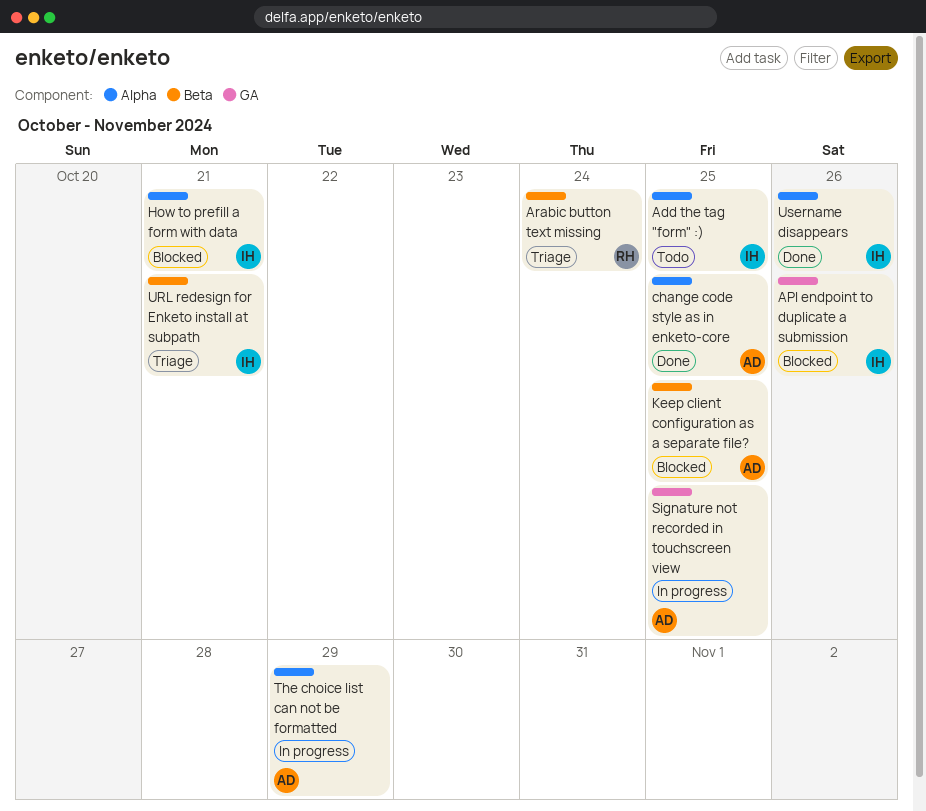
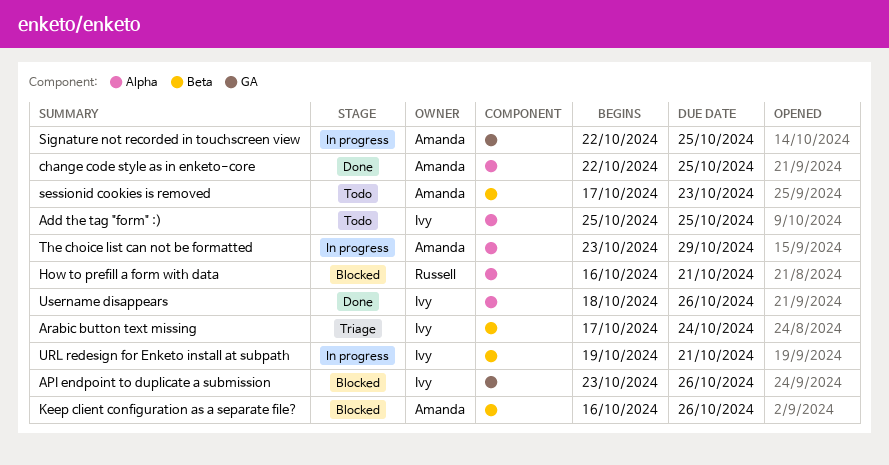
Arabic button text missing, owner: Russell -> Ivy
How to prefill a form with data, owner: Ivy -> Russell
Keep client configuration as a separate file?, due: Oct 25 -> Oct 26
sessionid cookies is removed: none -> present
URL redesign for Enketo install at subpath, status: Triage -> In progress

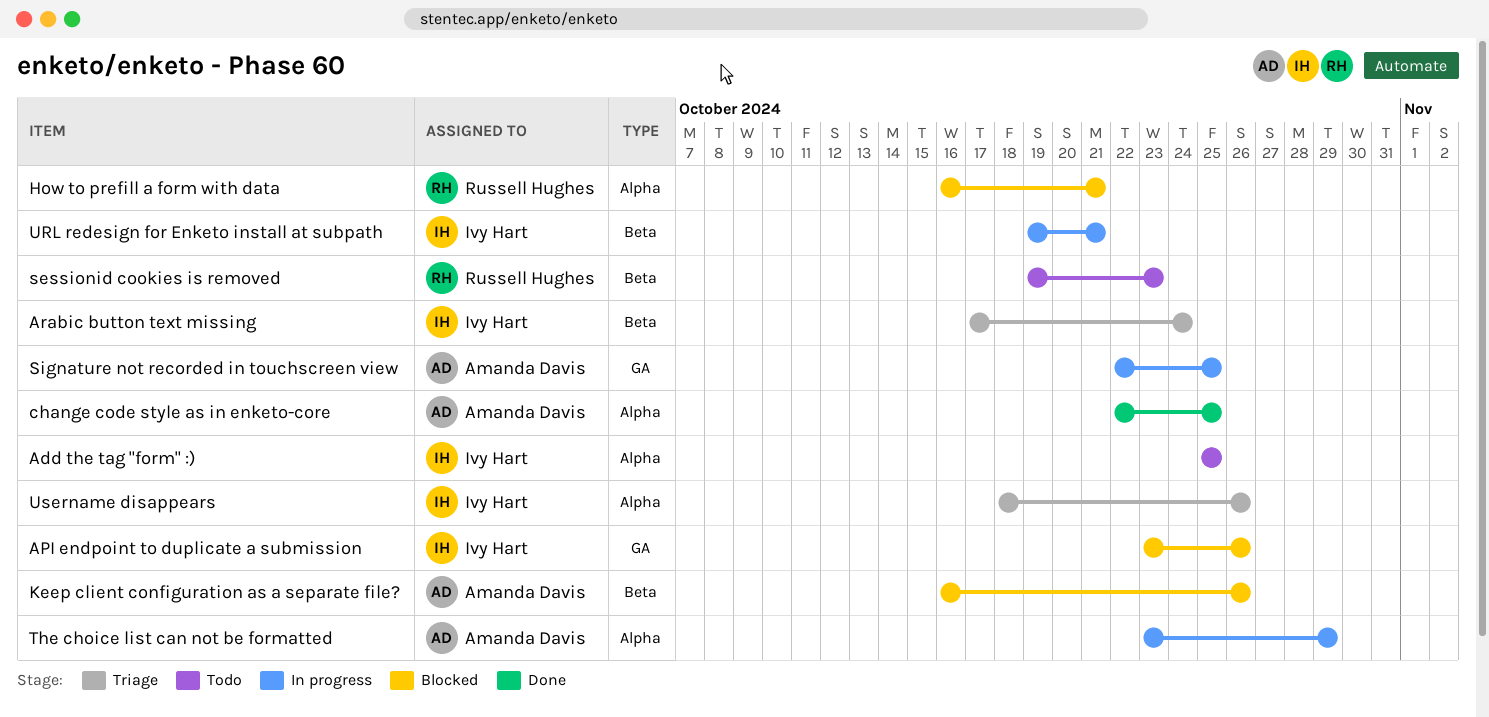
sessionid cookies is removed, owner: Amanda Davis -> Russell Hughes
sessionid cookies is removed, start: Oct 17 -> Oct 19
Username disappears, status: Done -> Triage

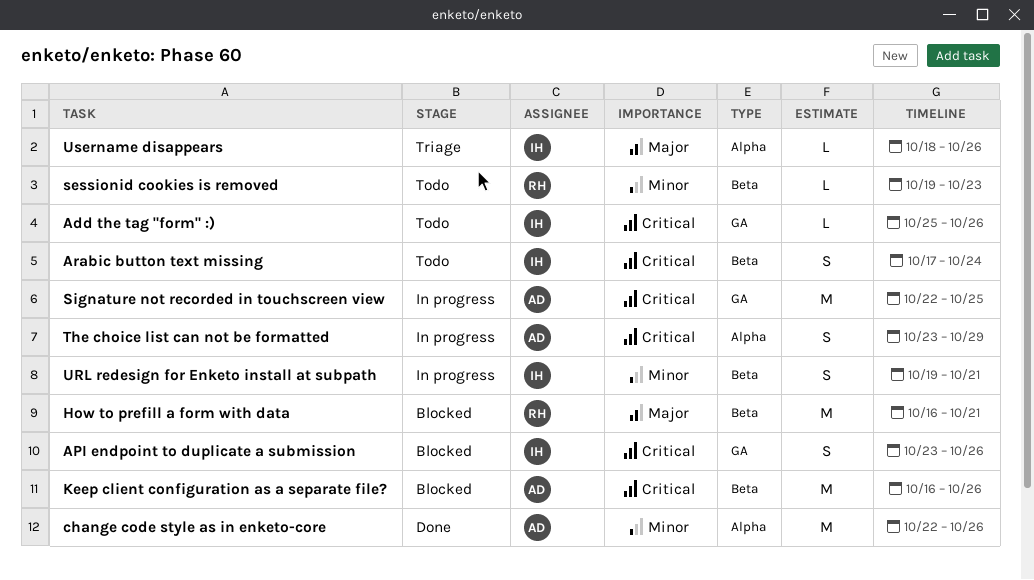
Add the tag "form" :), label: Alpha -> GA
Add the tag "form" :), due: Oct 25 -> Oct 26
Arabic button text missing, status: Triage -> Todo
change code style as in enketo-core, due: Oct 25 -> Oct 26
How to prefill a form with data, label: Alpha -> Beta

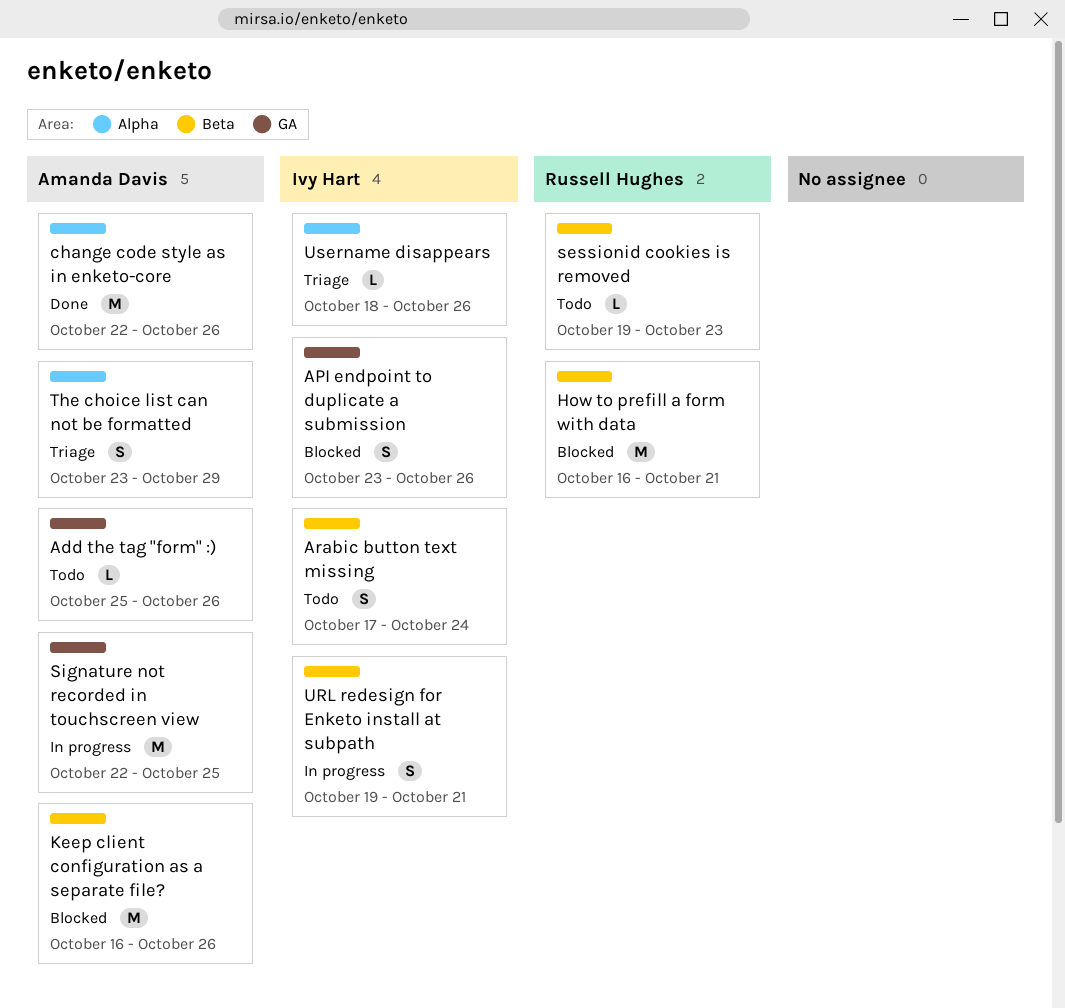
Add the tag "form" :), owner: Ivy Hart -> Amanda Davis
The choice list can not be formatted, status: In progress -> Triage

